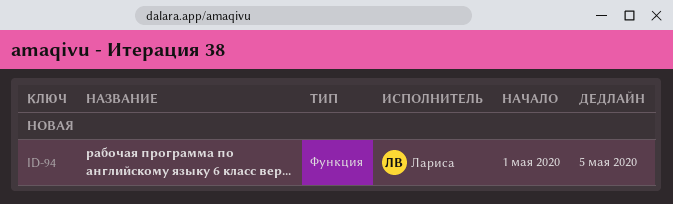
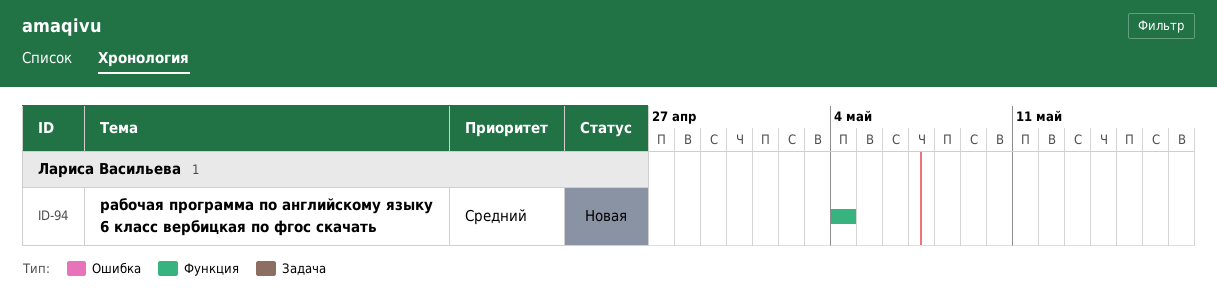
ID-94, start: May 1 -> May 4
ID-94, due: May 5 -> May 4

